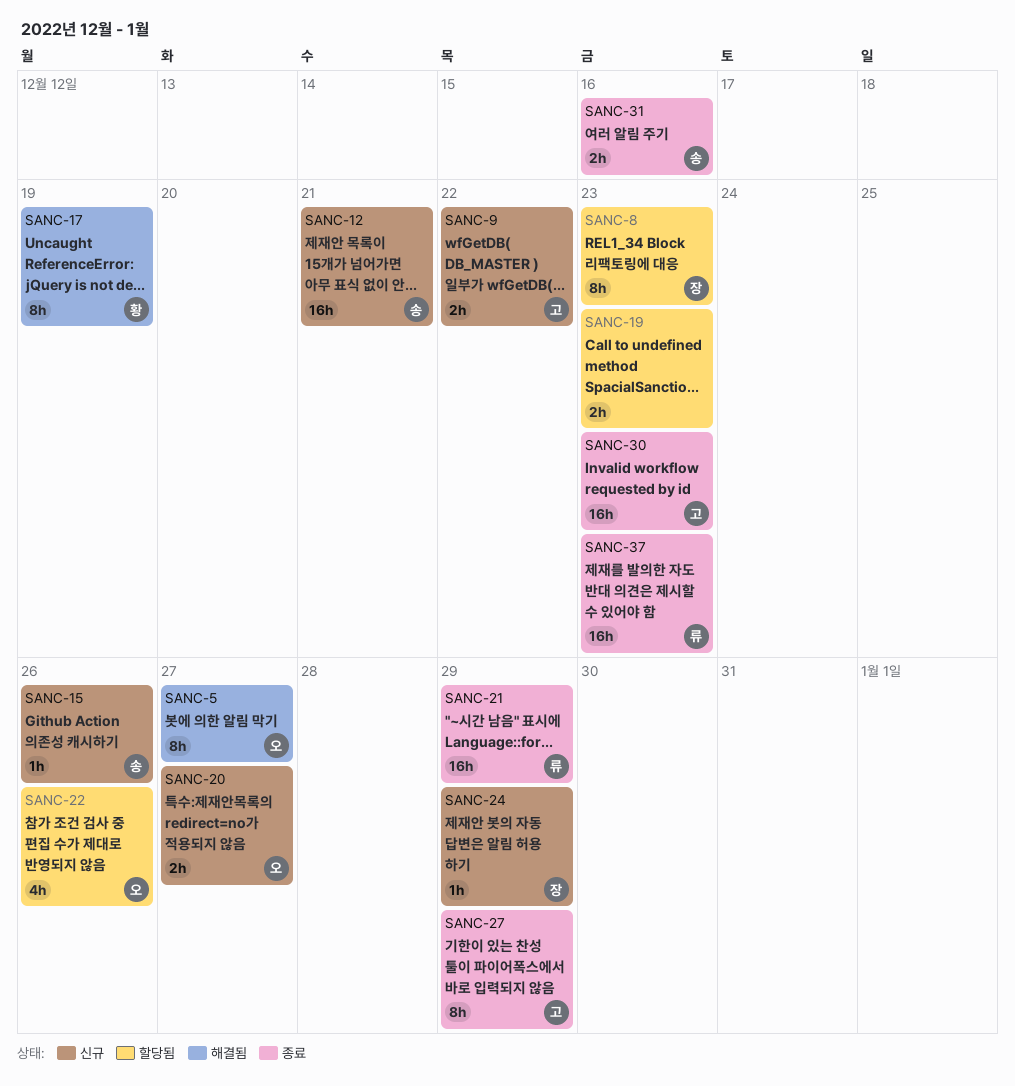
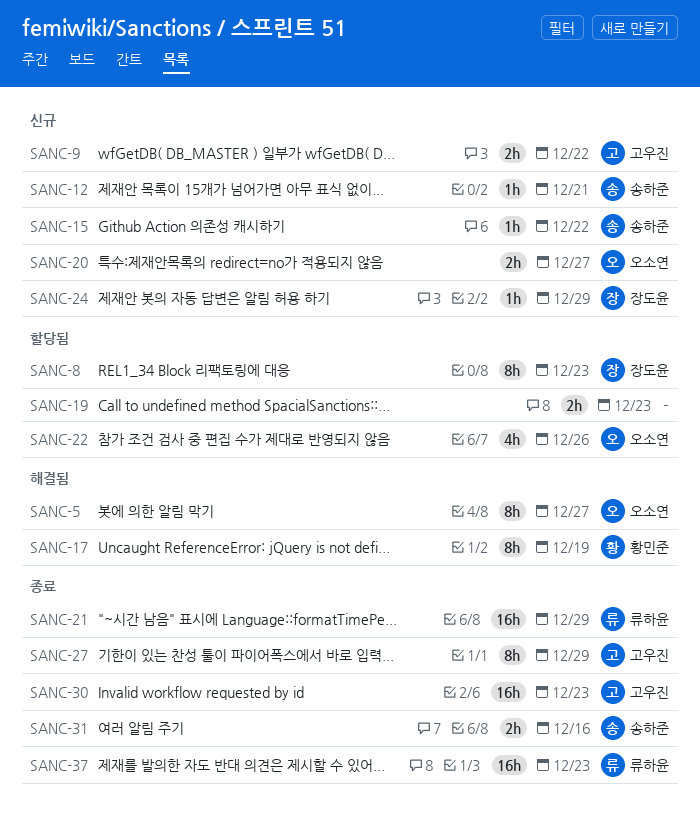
SANC-12, estimate: 16h -> 1h
SANC-15, due: Dec 26 -> Dec 22

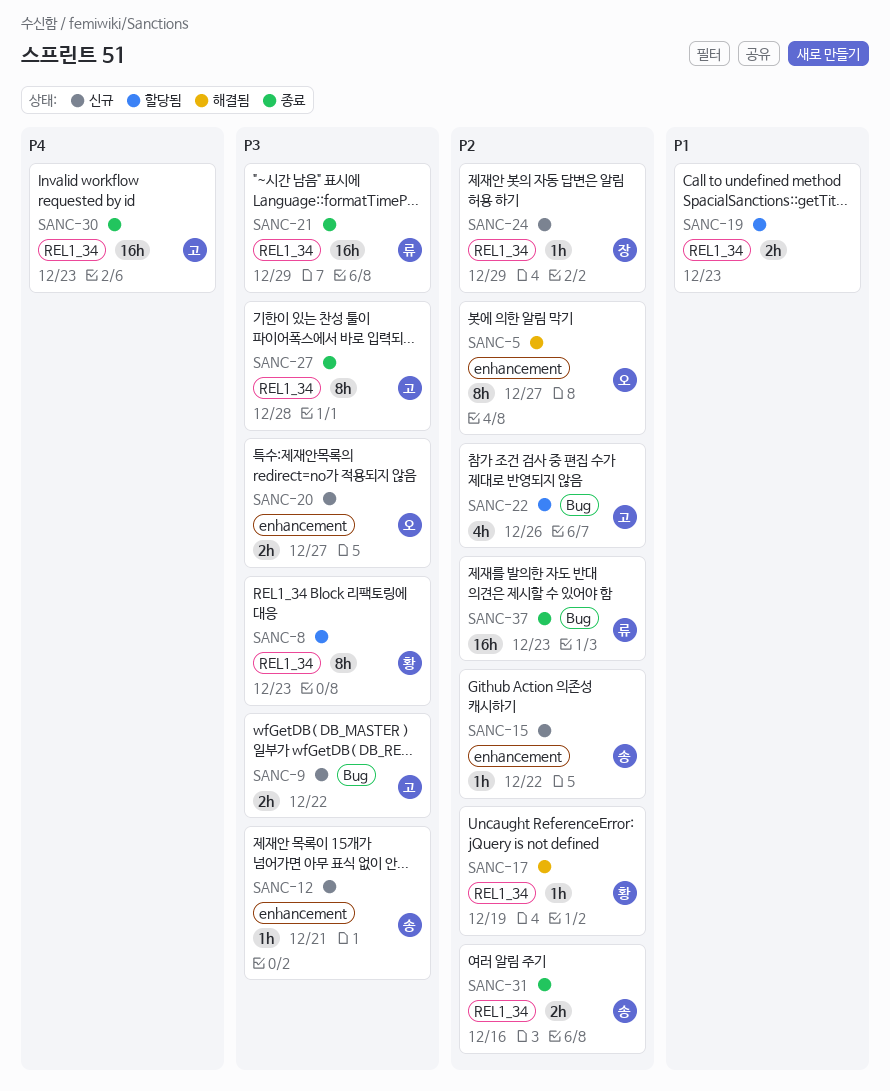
SANC-8, owner: 장도윤 -> 황민준
SANC-17, estimate: 8h -> 1h
SANC-22, owner: 오소연 -> 고우진
SANC-27, due: Dec 29 -> Dec 28

